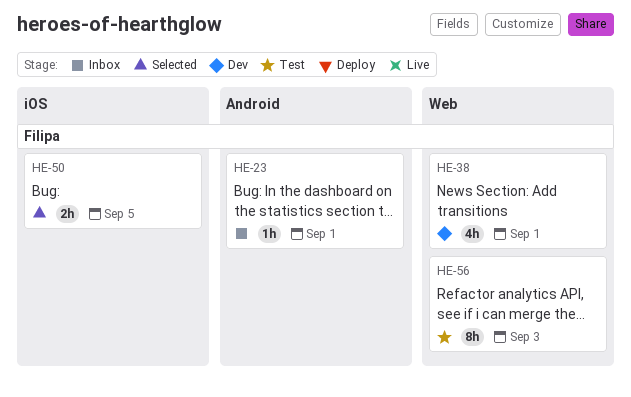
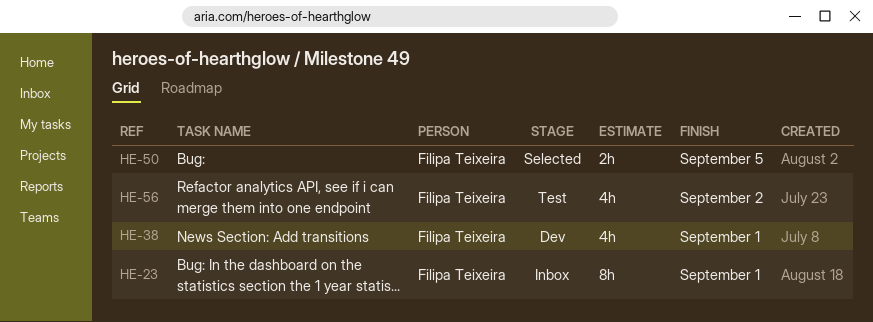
HE-23, estimate: 1h -> 8h
HE-56, estimate: 8h -> 4h
HE-56, due: Sep 3 -> Sep 2

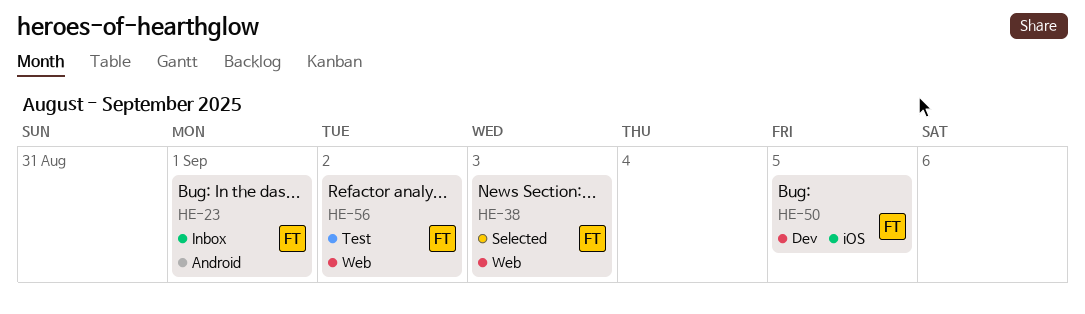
HE-38, status: Dev -> Selected
HE-38, due: Sep 1 -> Sep 3
HE-50, status: Selected -> Dev

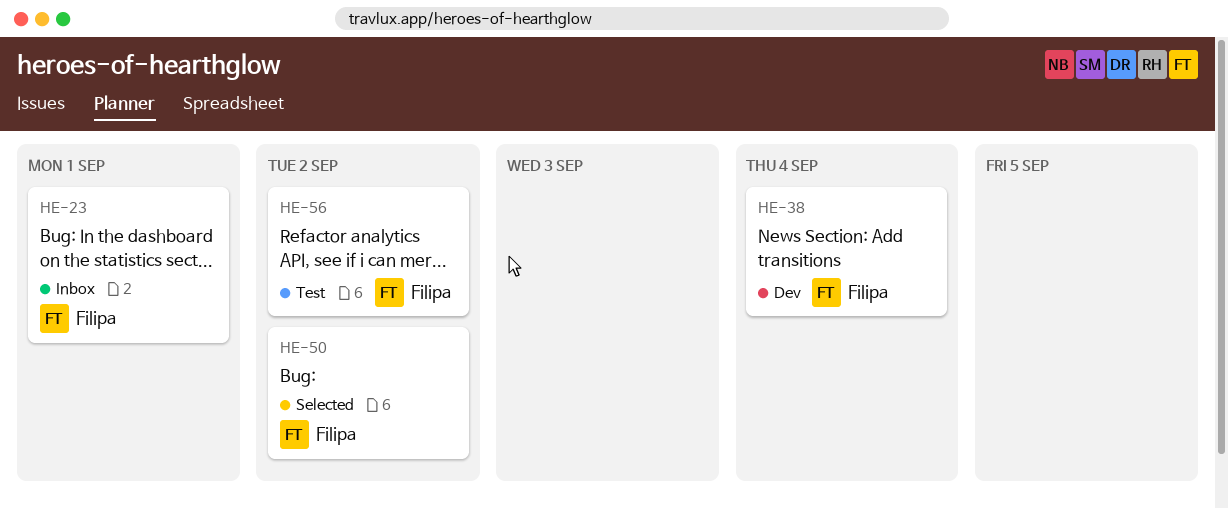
HE-38, status: Selected -> Dev
HE-38, due: Sep 3 -> Sep 4
HE-50, status: Dev -> Selected
HE-50, due: Sep 5 -> Sep 2

